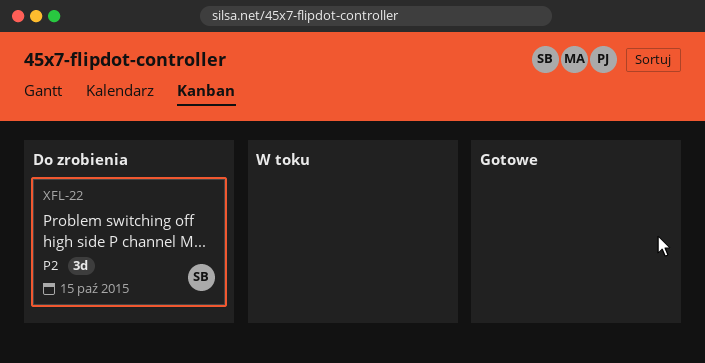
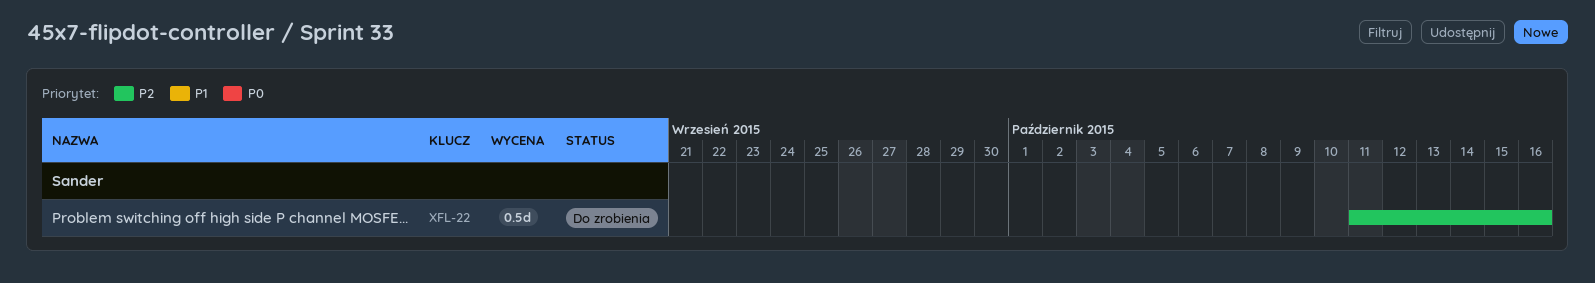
XFL-22, estimate: 3d -> 0.5d
XFL-22, due: Oct 15 -> Oct 16

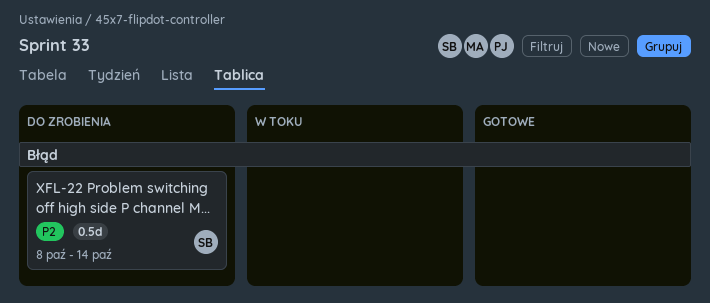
XFL-22, start: Oct 11 -> Oct 8
XFL-22, due: Oct 16 -> Oct 14

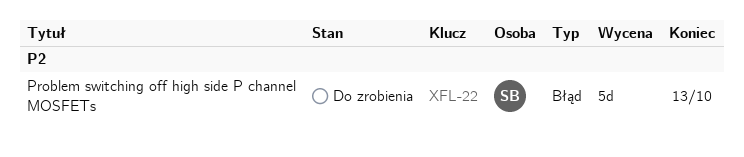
XFL-22, estimate: 0.5d -> 5d
XFL-22, due: Oct 14 -> Oct 13

